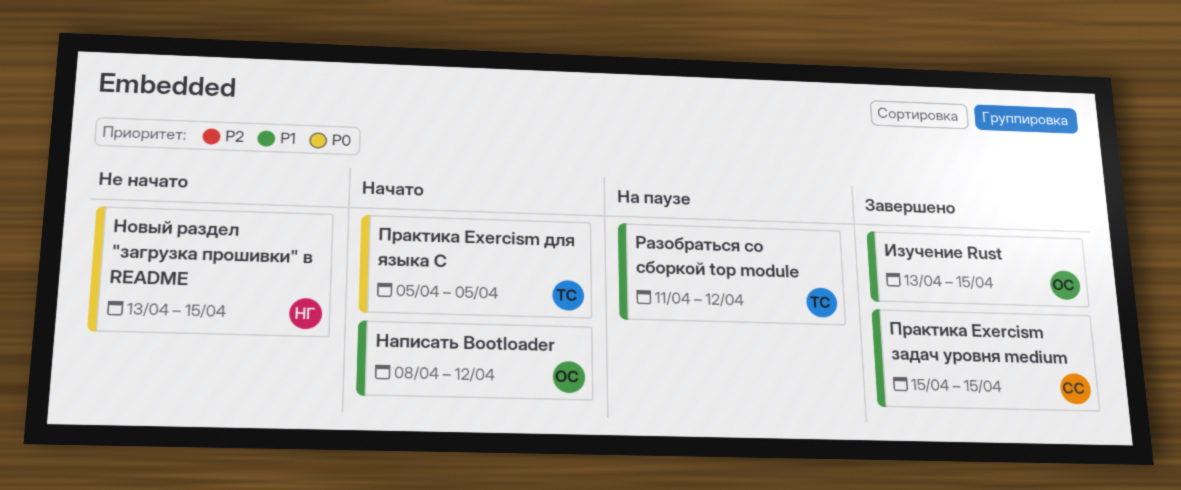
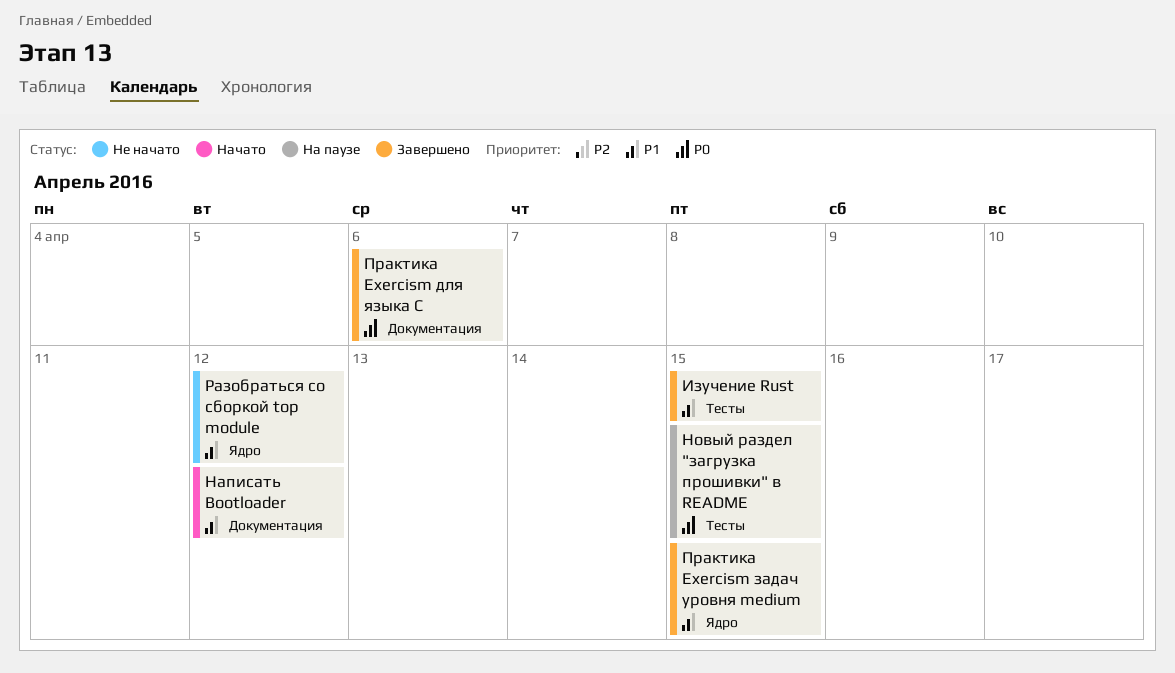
Новый раздел "загрузка прошивки" в README, status: Не начато -> На паузе
Практика Exercism для языка C, status: Начато -> Завершено
Практика Exercism для языка C, due: Apr 5 -> Apr 6
Разобраться со сборкой top module, status: На паузе -> Не начато

